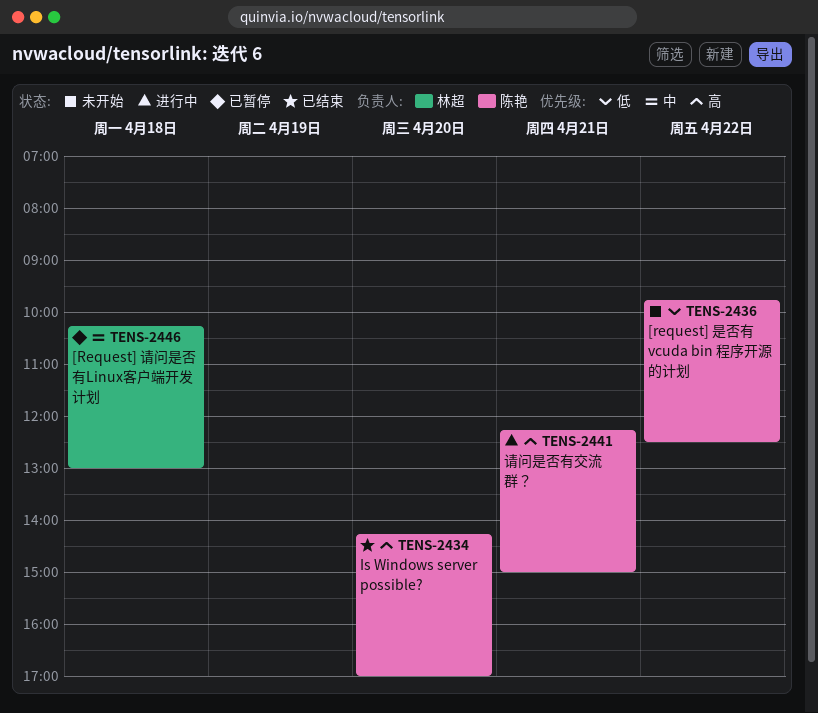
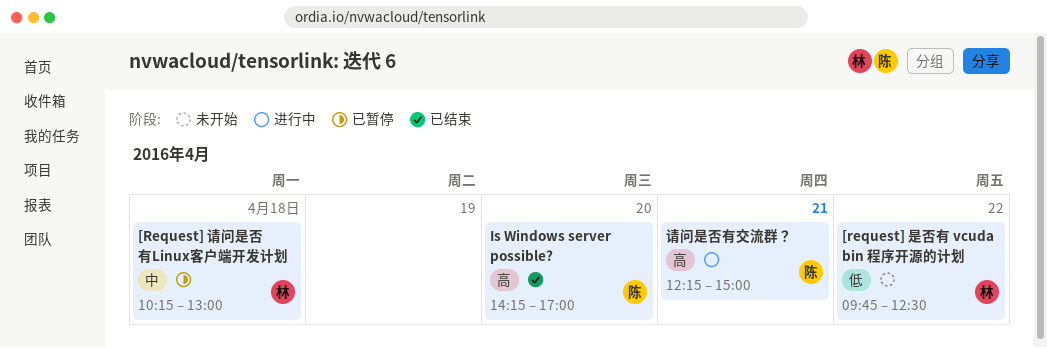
[request] 是否有 vcuda bin 程序开源的计划, owner: 陈艳 -> 林超

